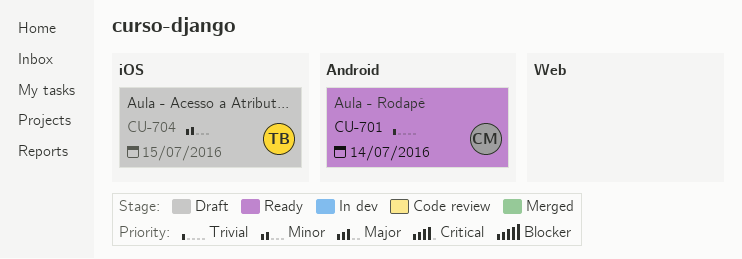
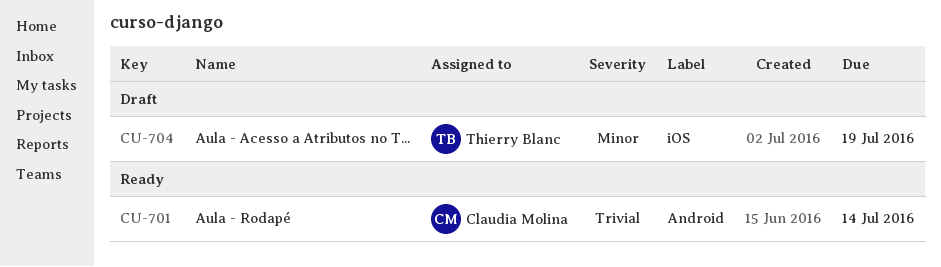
CU-704, due: Jul 15 -> Jul 19

